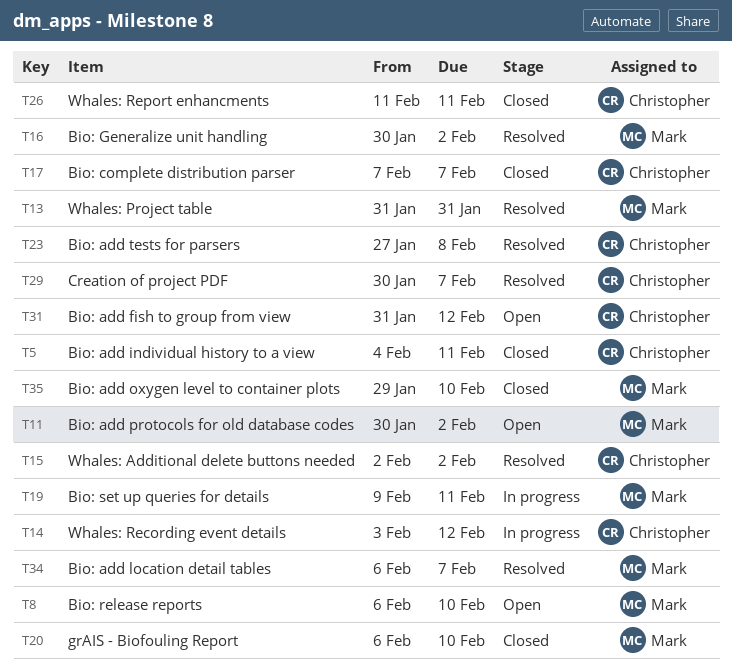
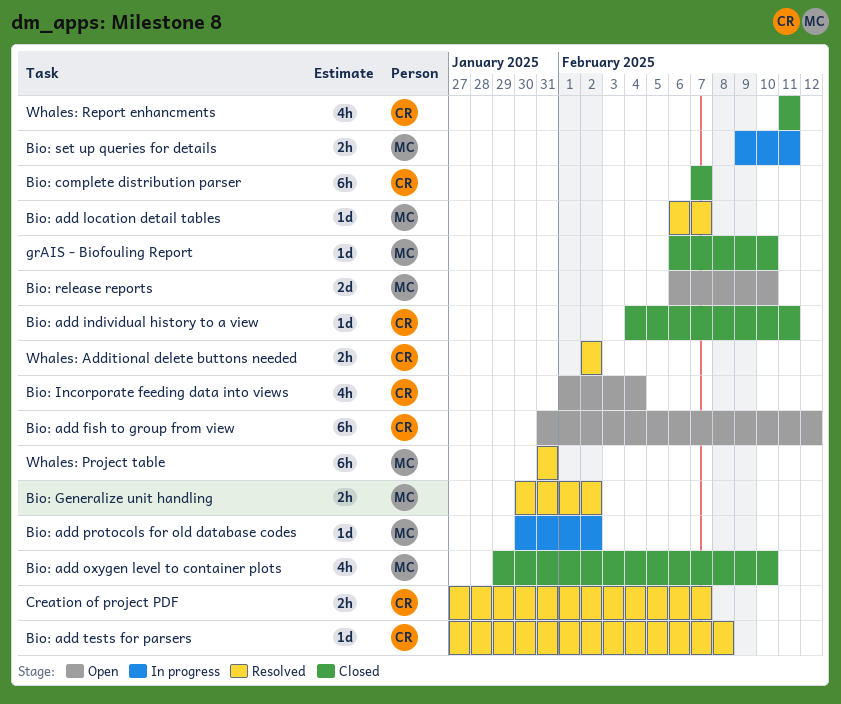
Bio: add protocols for old database codes, status: Open -> In progress
Bio: Incorporate feeding data into views: none -> present
Creation of project PDF, start: Jan 30 -> Jan 27
Whales: Recording event details: present -> none

